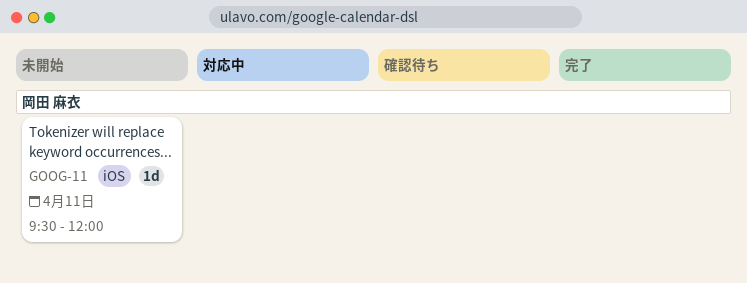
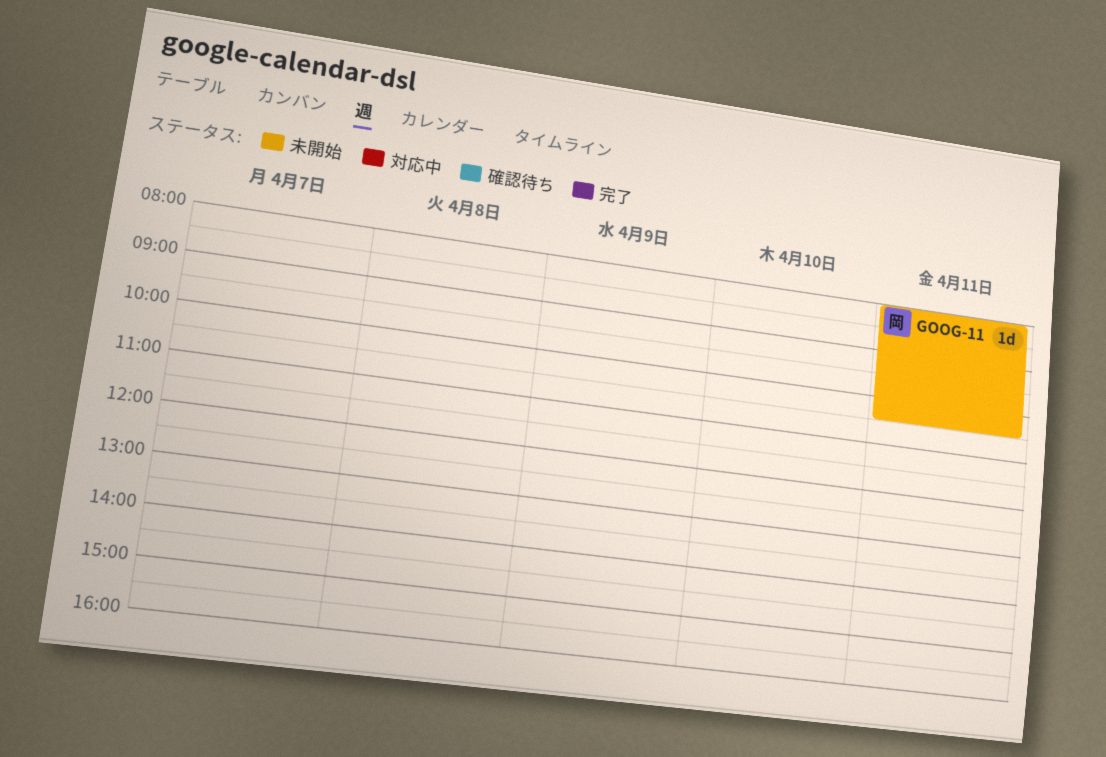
GOOG-11, begins: 09:30 -> 08:00
GOOG-11, ends: 12:00 -> 10:30

